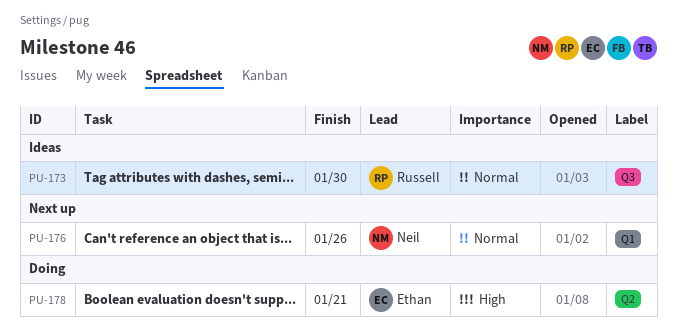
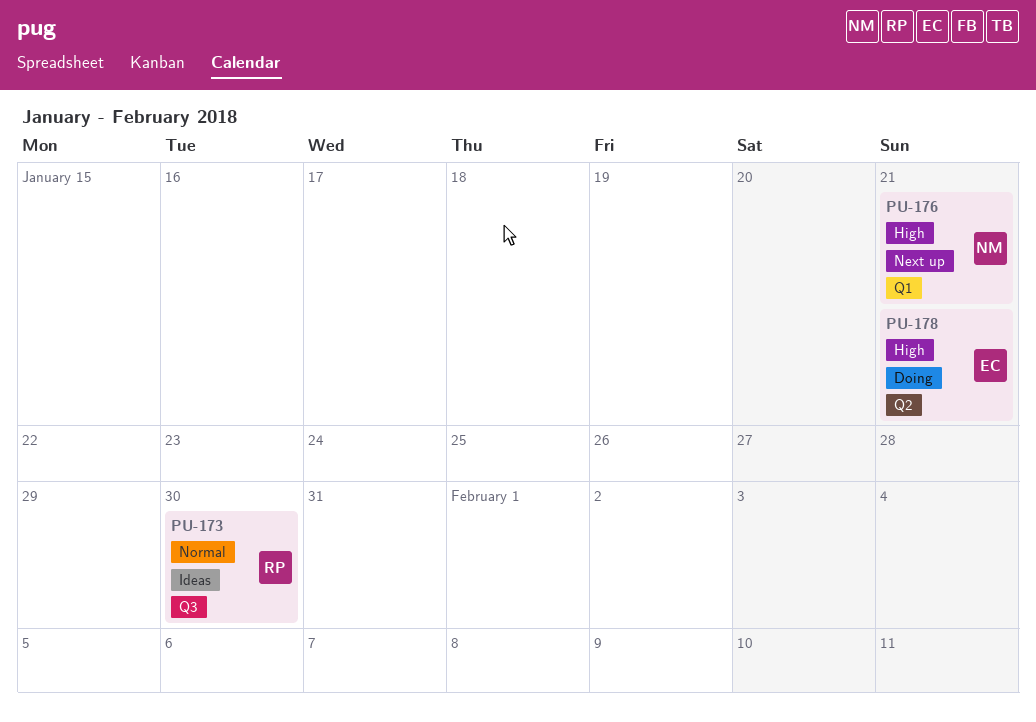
PU-176, priority: Normal -> High
PU-176, due: Jan 26 -> Jan 21

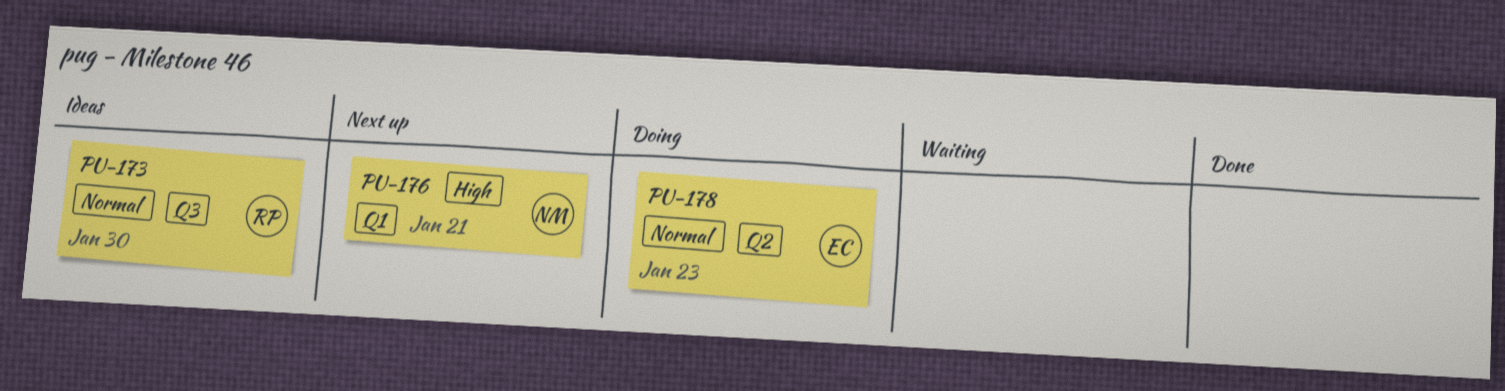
PU-178, priority: High -> Normal
PU-178, due: Jan 21 -> Jan 23

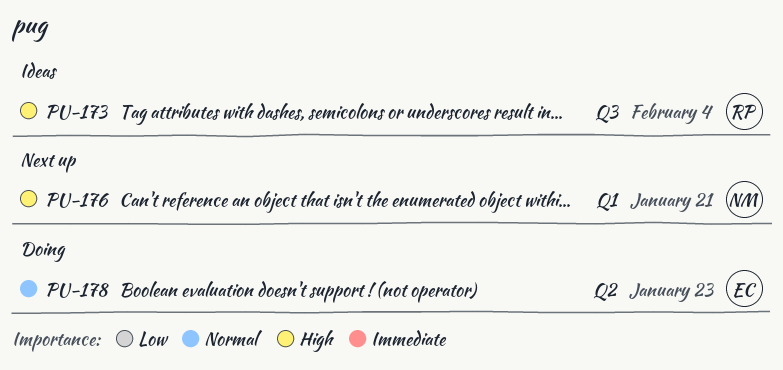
PU-173, priority: Normal -> High
PU-173, due: Jan 30 -> Feb 4

